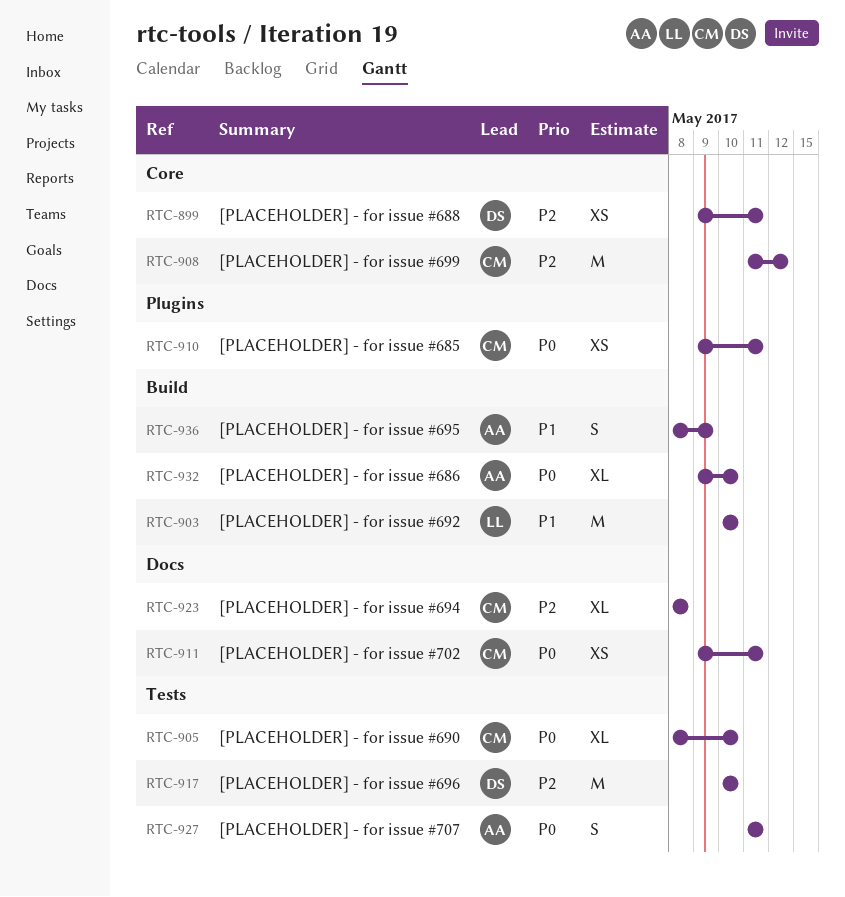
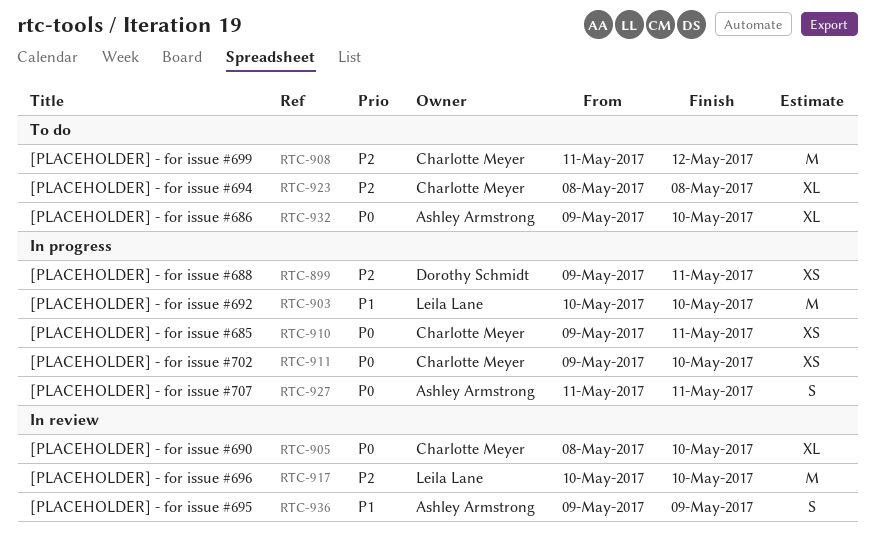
RTC-911, due: May 11 -> May 10
RTC-917, owner: Dorothy Schmidt -> Leila Lane
RTC-936, start: May 8 -> May 9

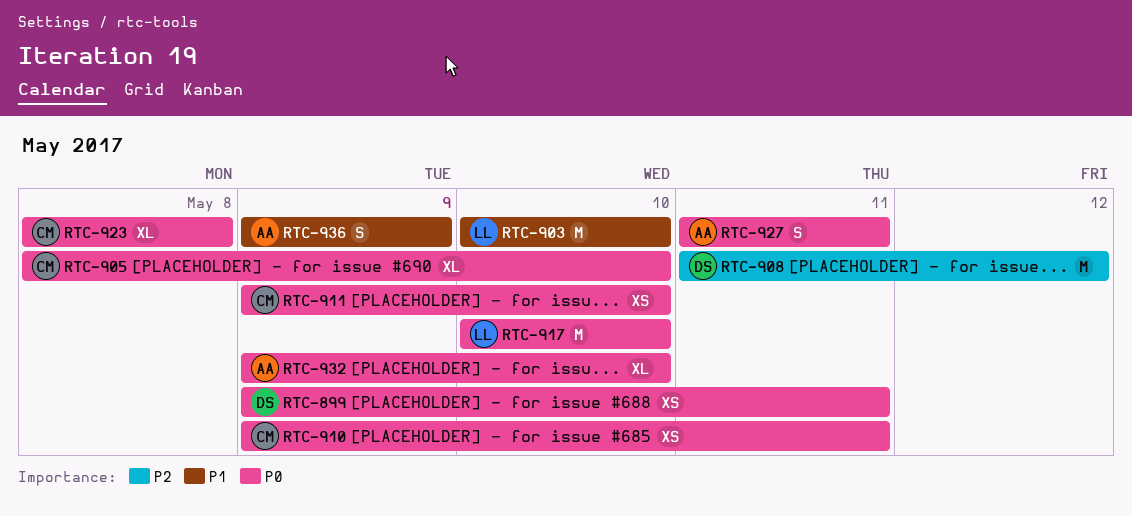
RTC-899, priority: P2 -> P0
RTC-908, owner: Charlotte Meyer -> Dorothy Schmidt
RTC-917, priority: P2 -> P0
RTC-923, priority: P2 -> P0

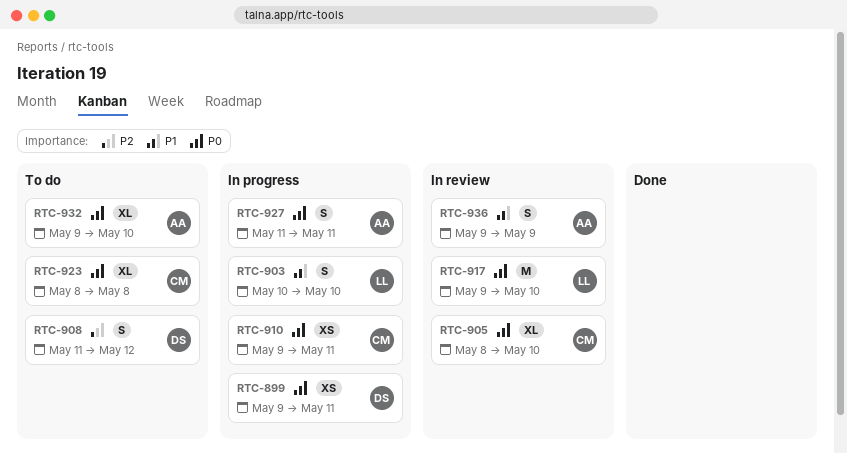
RTC-903, estimate: M -> S
RTC-908, estimate: M -> S
RTC-911: present -> none
RTC-917, start: May 10 -> May 9

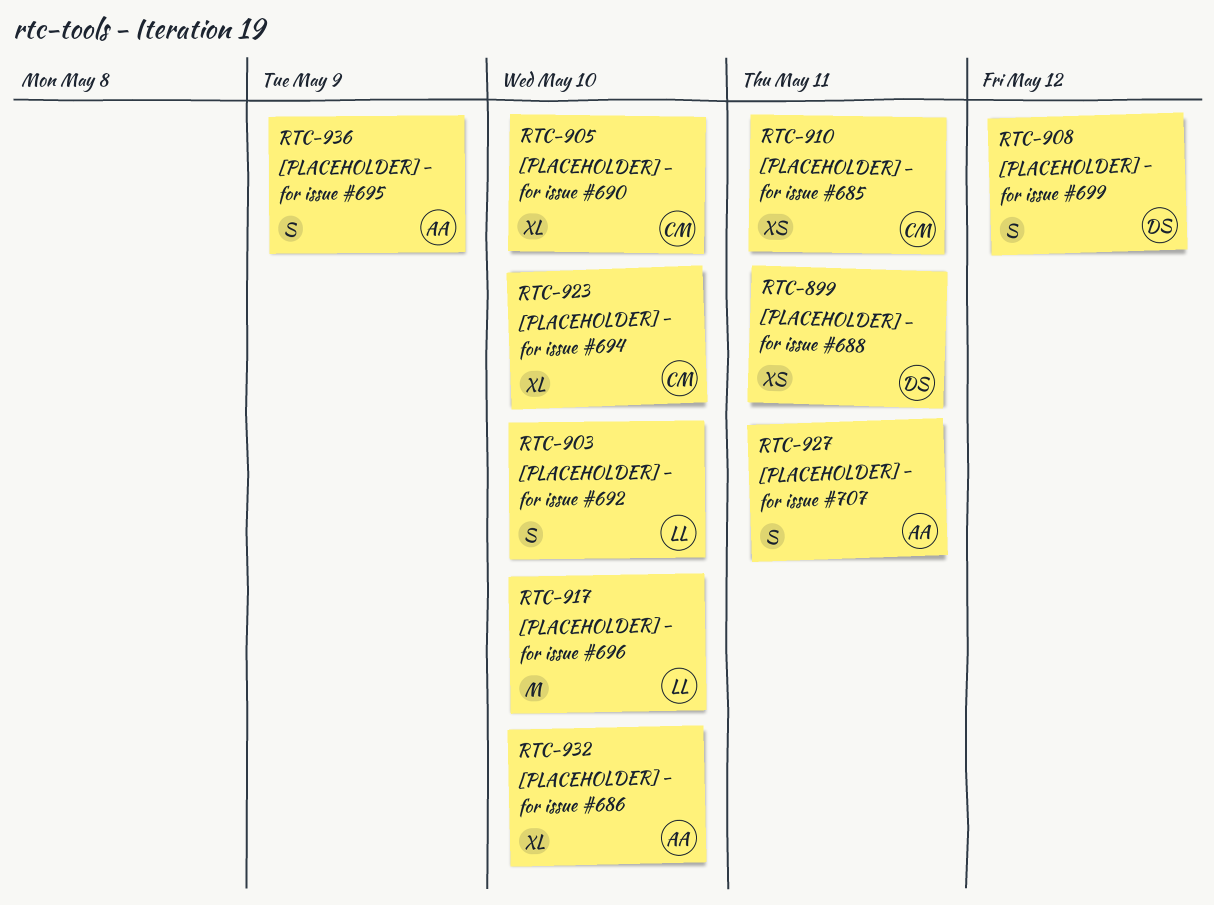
RTC-923, due: May 8 -> May 10

